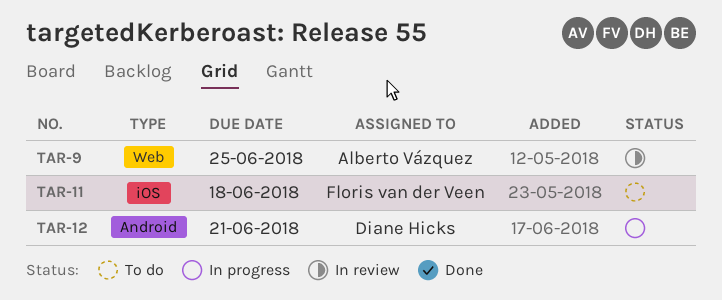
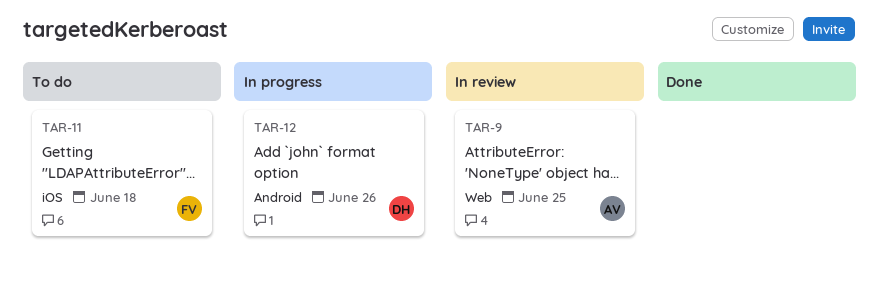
TAR-12, due: Jun 21 -> Jun 26

